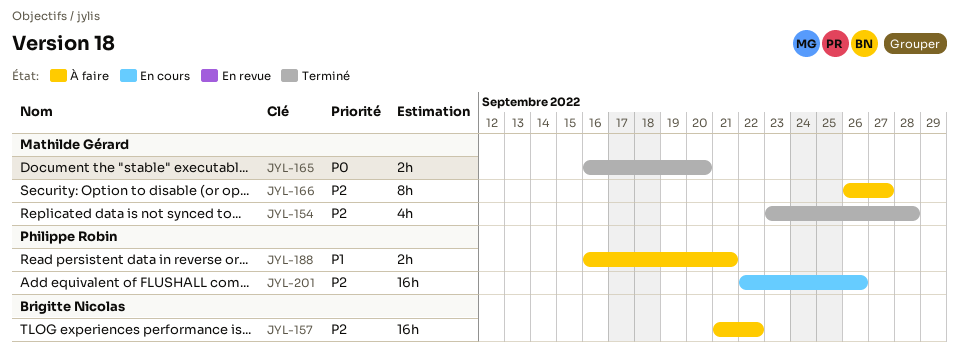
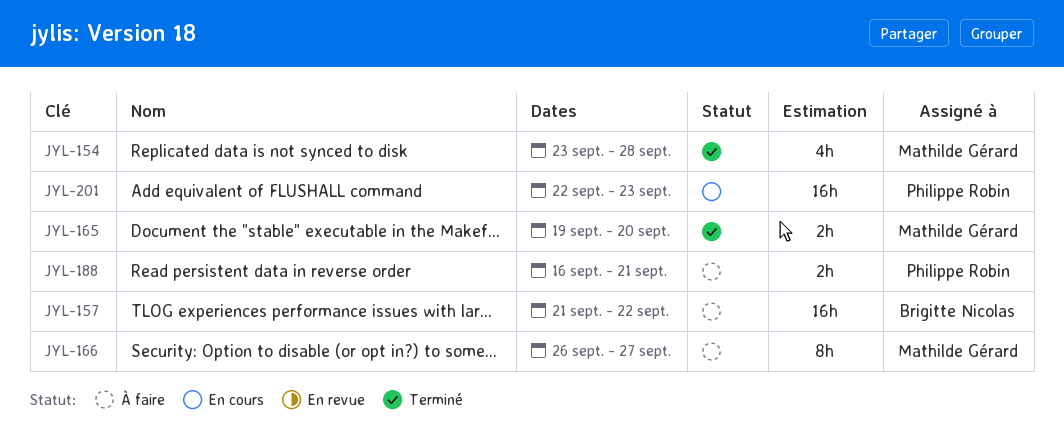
JYL-165, start: Sep 16 -> Sep 19
JYL-201, due: Sep 26 -> Sep 23

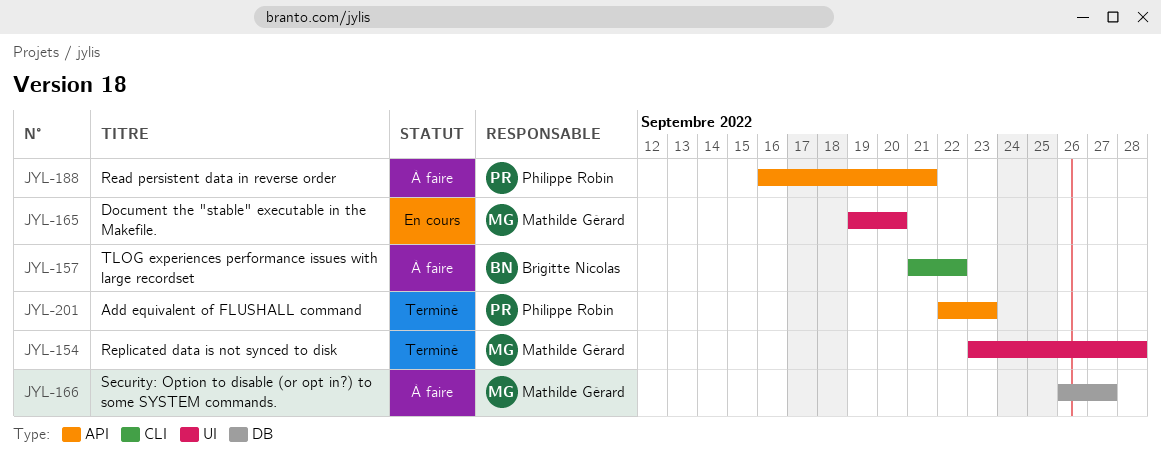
JYL-165, status: Terminé -> En cours
JYL-201, status: En cours -> Terminé

